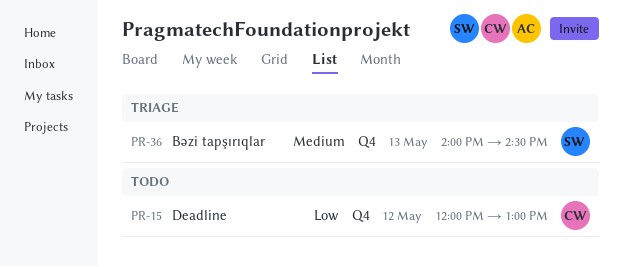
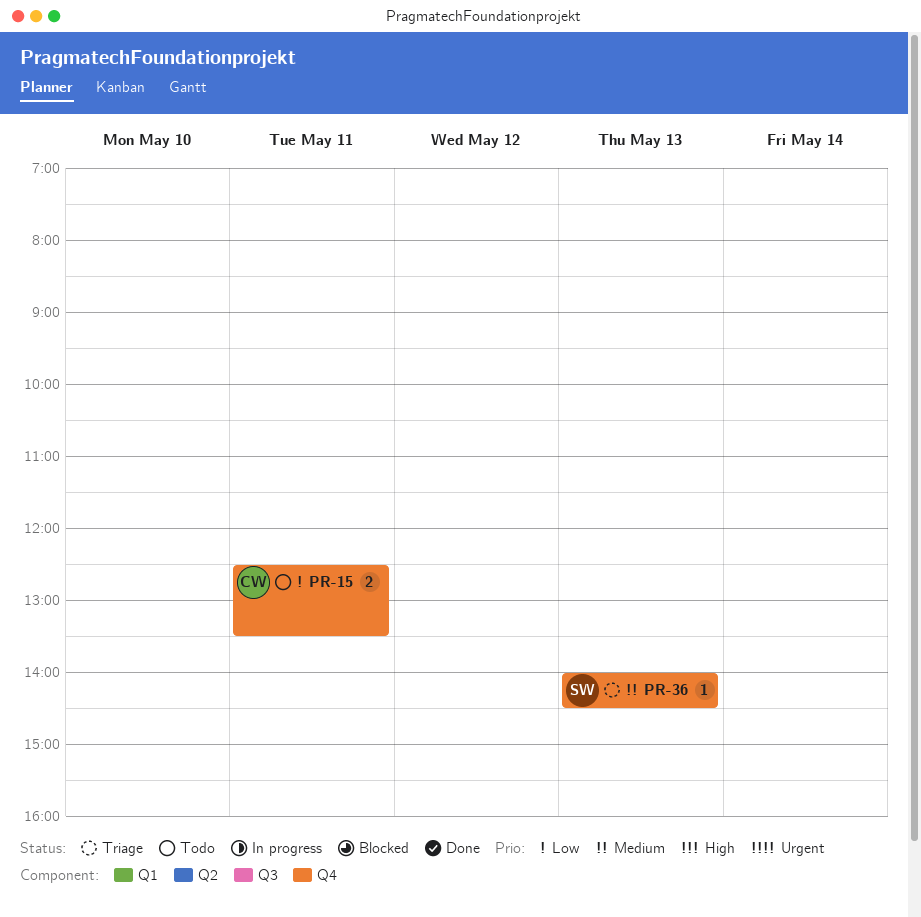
PR-15, day: May 12 -> May 11
PR-15, begins: 12:00 -> 12:30
PR-15, ends: 13:00 -> 13:30

